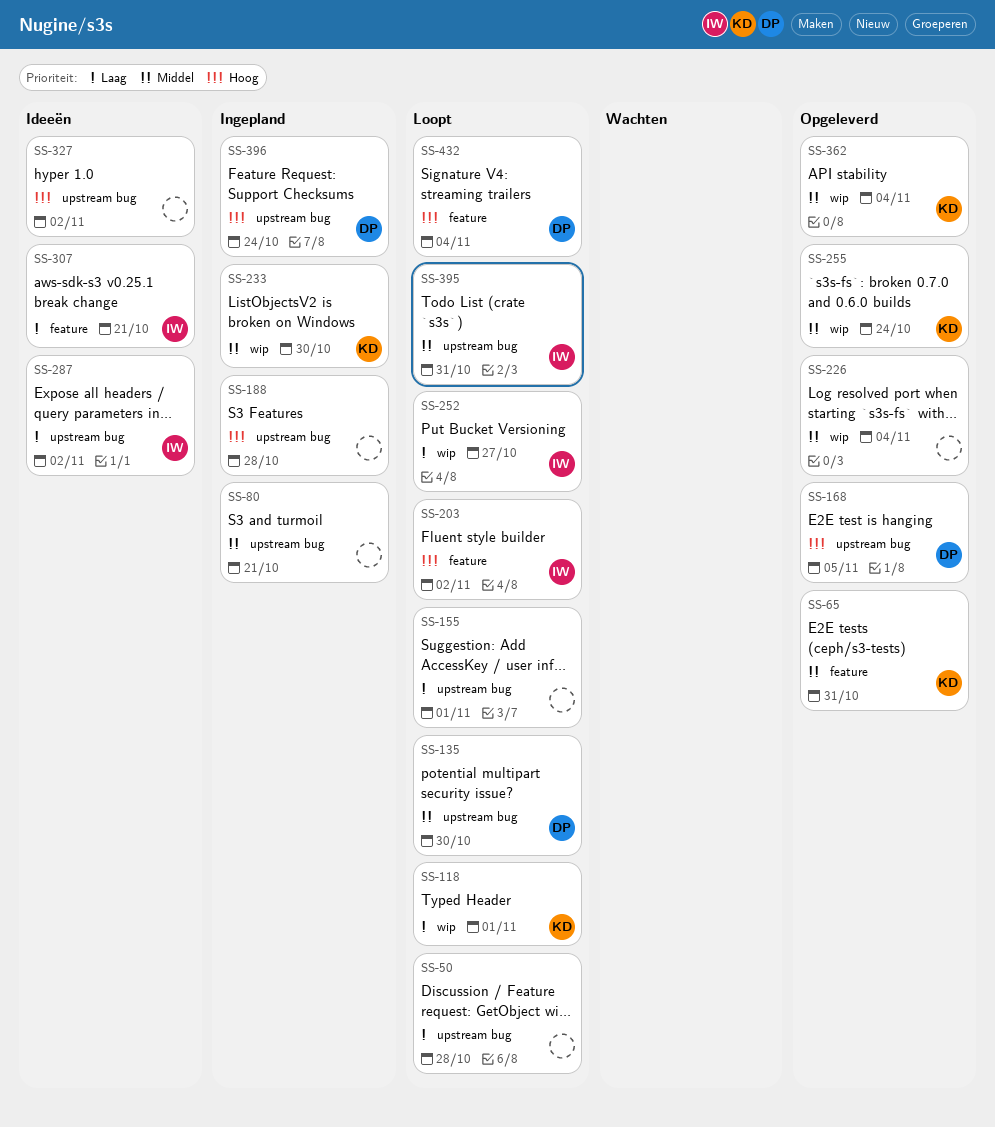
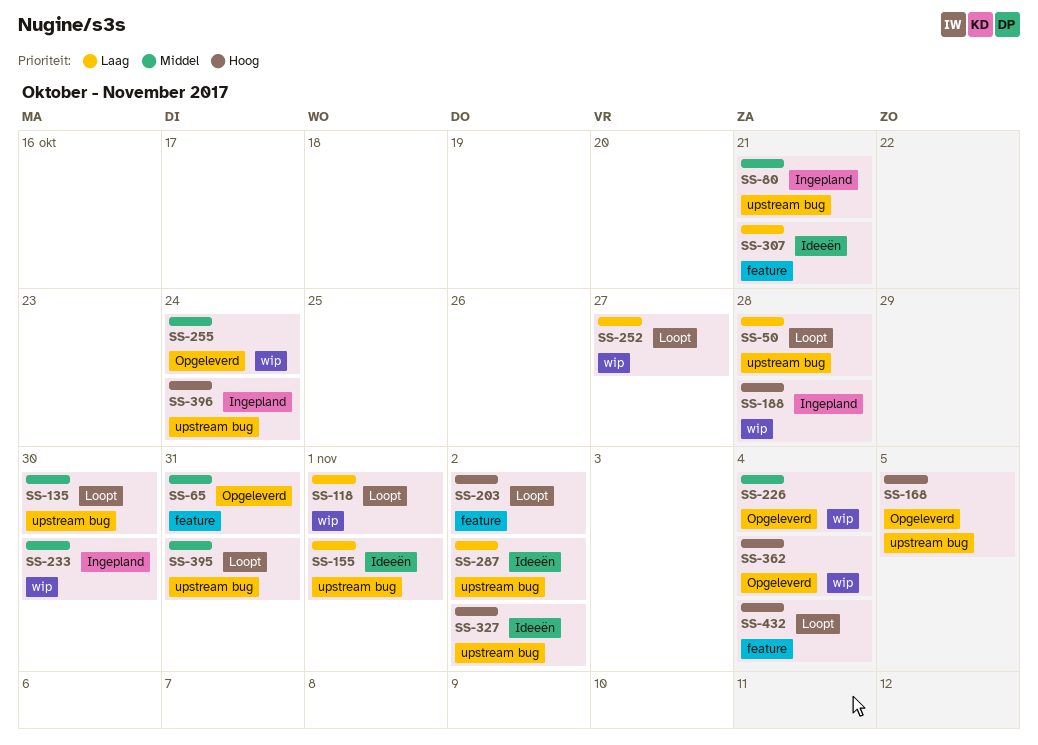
SS-155, status: Loopt -> Ideeën
SS-188, label: upstream bug -> wip
SS-362, priority: Middel -> Hoog

